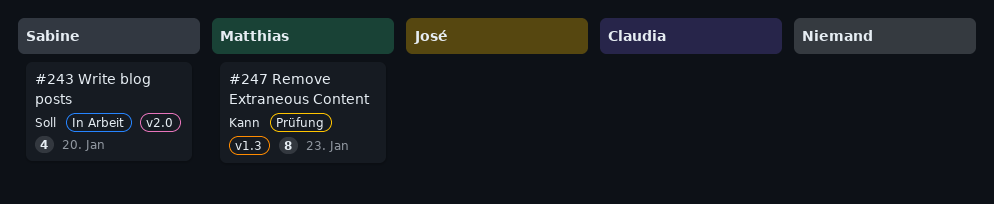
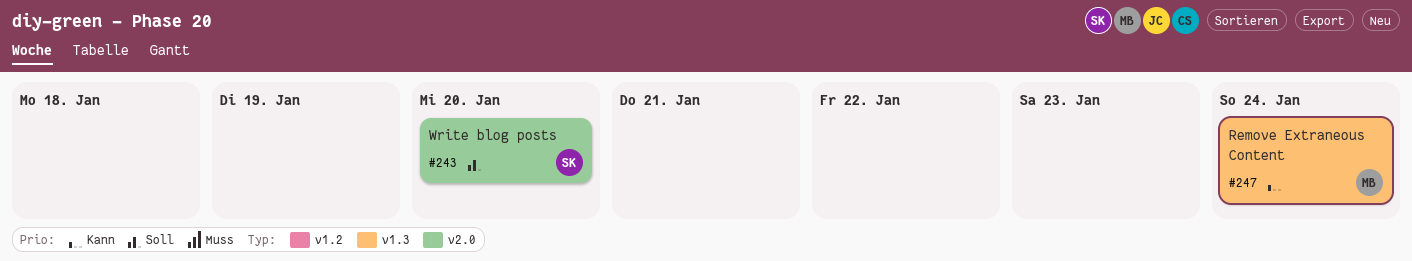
#247, due: Jan 23 -> Jan 24

